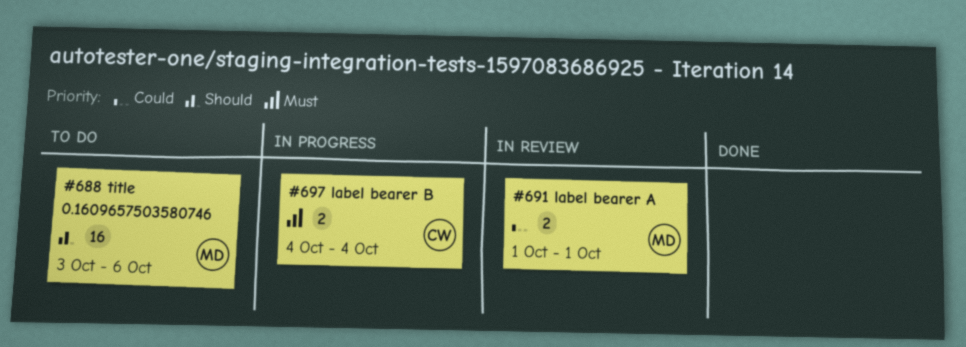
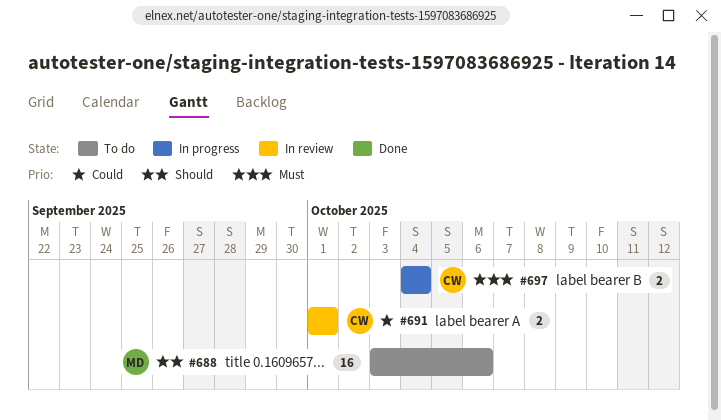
#691, owner: MD -> CW

